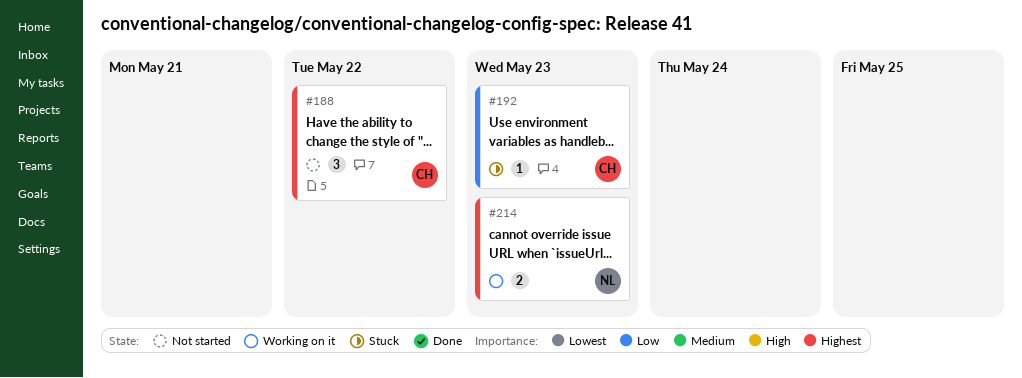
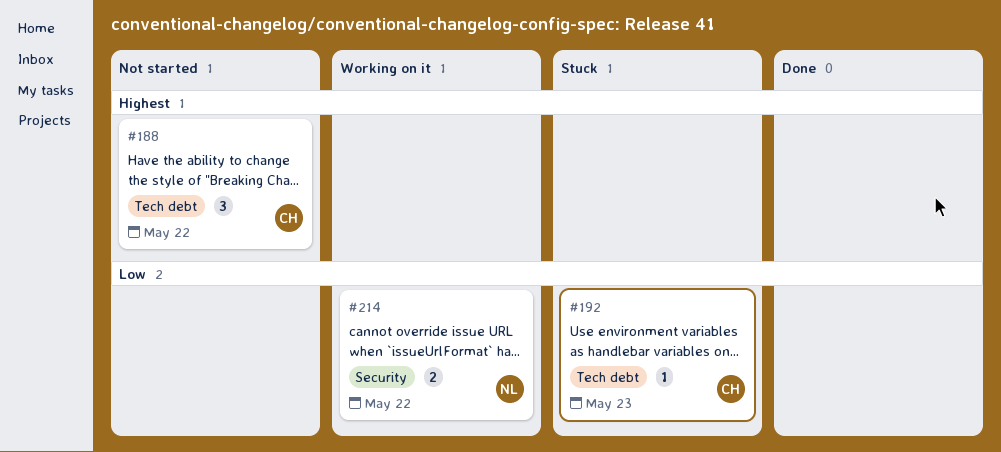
#214, priority: Highest -> Low
#214, due: May 23 -> May 22

